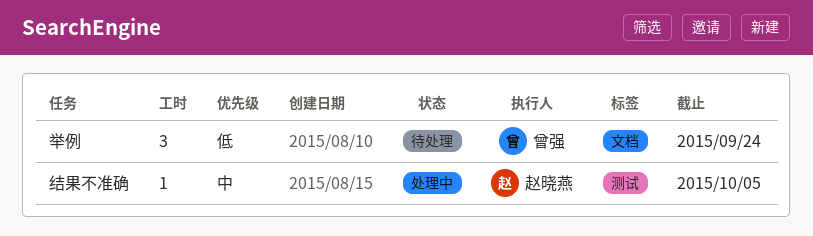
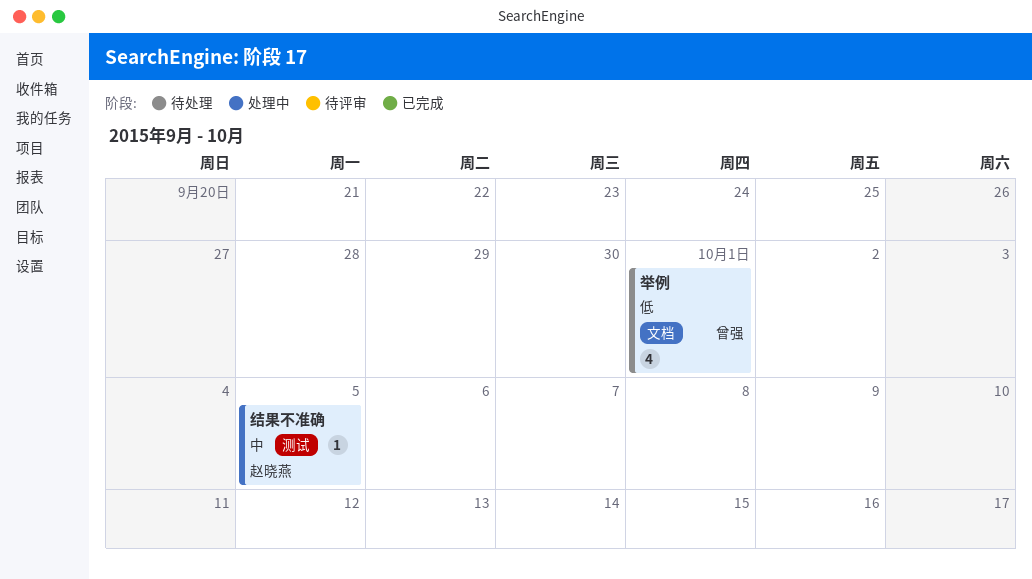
举例, estimate: 3 -> 4
举例, due: Sep 24 -> Oct 1

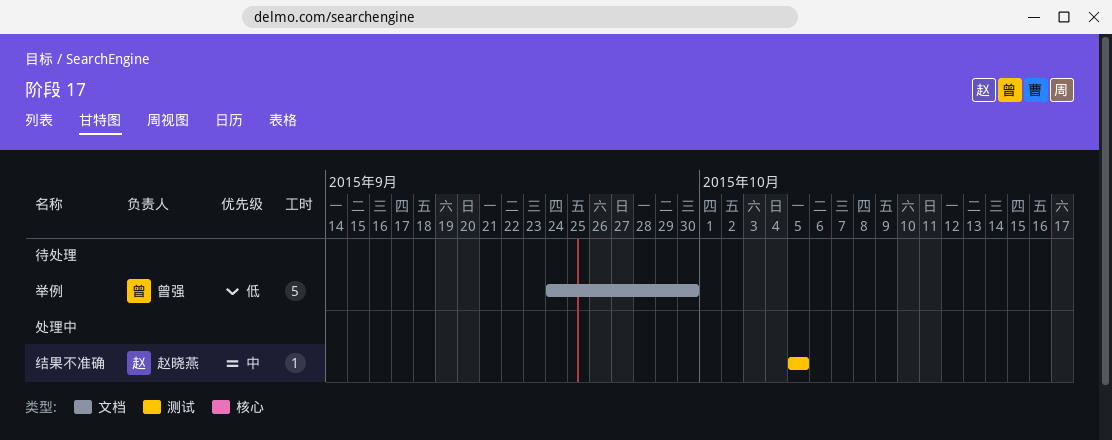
举例, estimate: 4 -> 5
举例, due: Oct 1 -> Sep 30

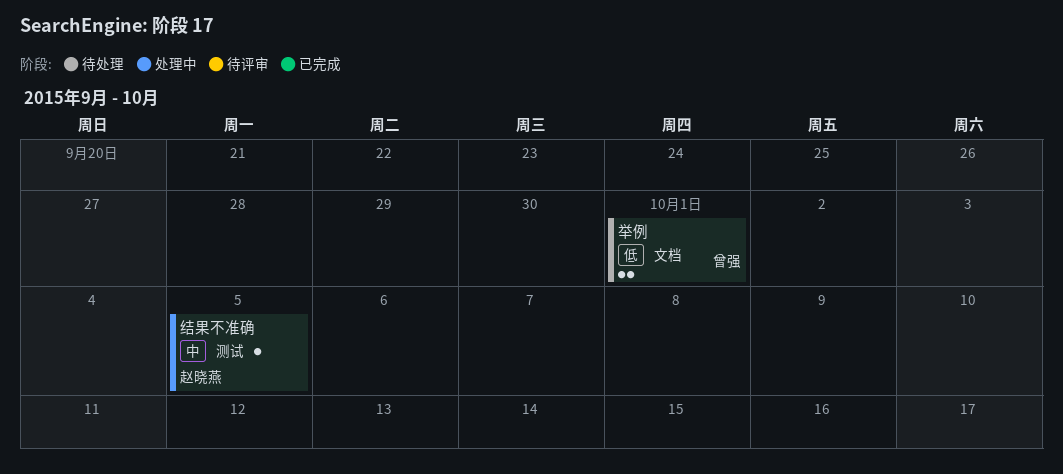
举例, estimate: 5 -> 2
举例, due: Sep 30 -> Oct 1

